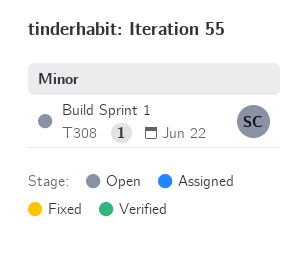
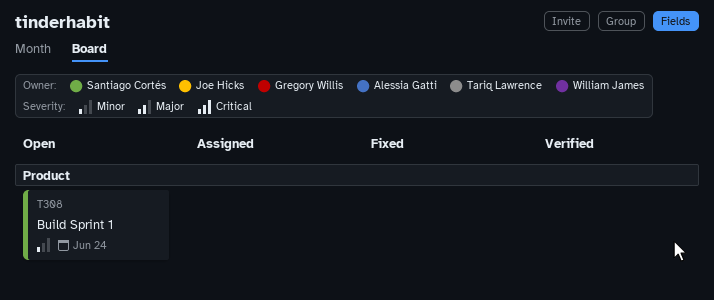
T308, due: Jun 22 -> Jun 24

